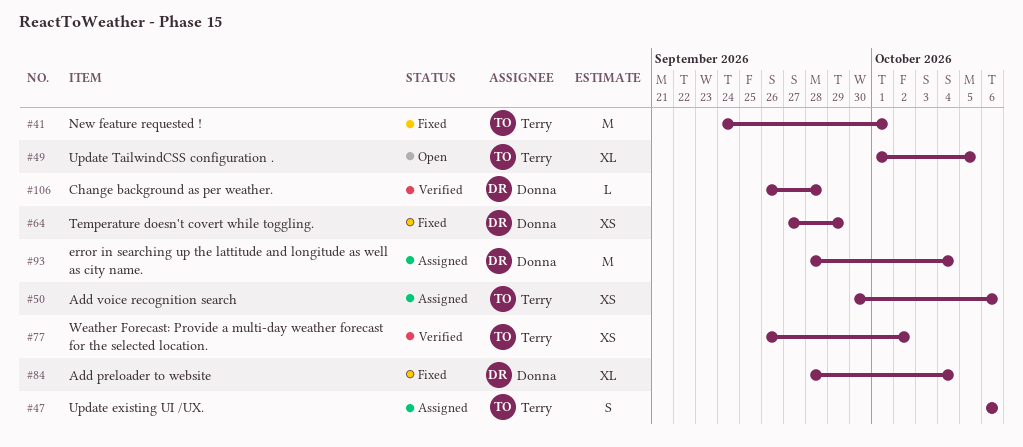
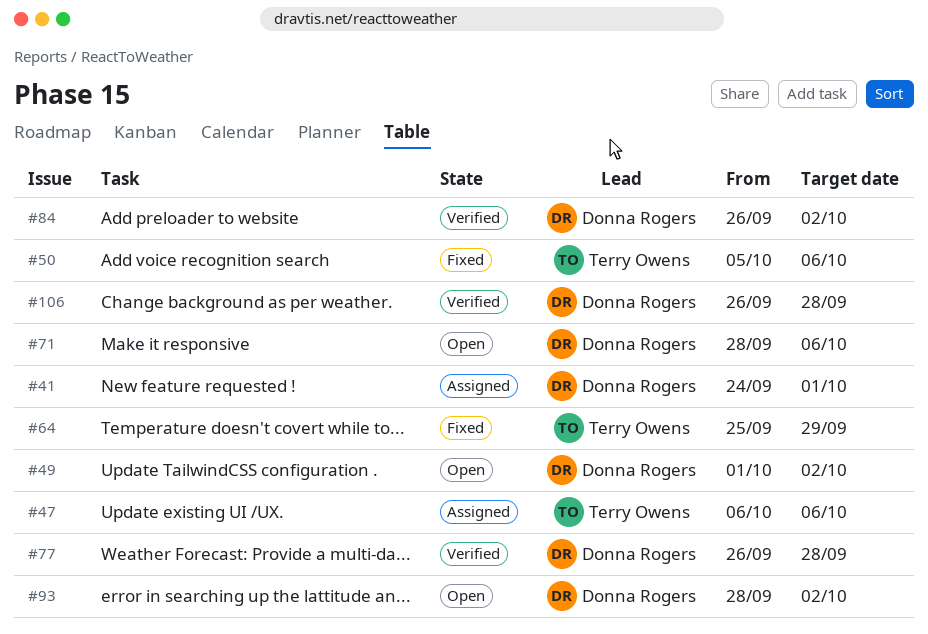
#41, status: Fixed -> Assigned
#41, owner: Terry Owens -> Donna Rogers
#49, owner: Terry Owens -> Donna Rogers
#49, due: Oct 5 -> Oct 2
#50, status: Assigned -> Fixed
#50, start: Sep 30 -> Oct 5
#64, owner: Donna Rogers -> Terry Owens
#64, start: Sep 27 -> Sep 25
#71: none -> present
#77, owner: Terry Owens -> Donna Rogers
#77, due: Oct 2 -> Sep 28
#84, status: Fixed -> Verified
#84, start: Sep 28 -> Sep 26
#84, due: Oct 4 -> Oct 2
#93, status: Assigned -> Open
#93, due: Oct 4 -> Oct 2

